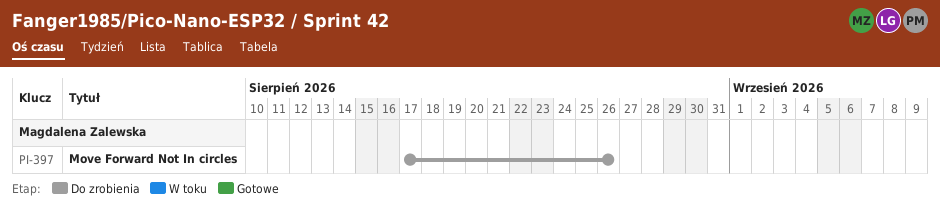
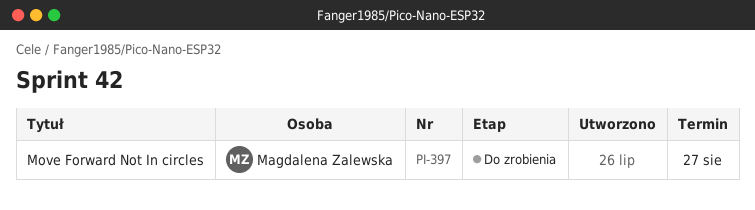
PI-397, due: Aug 26 -> Aug 27

